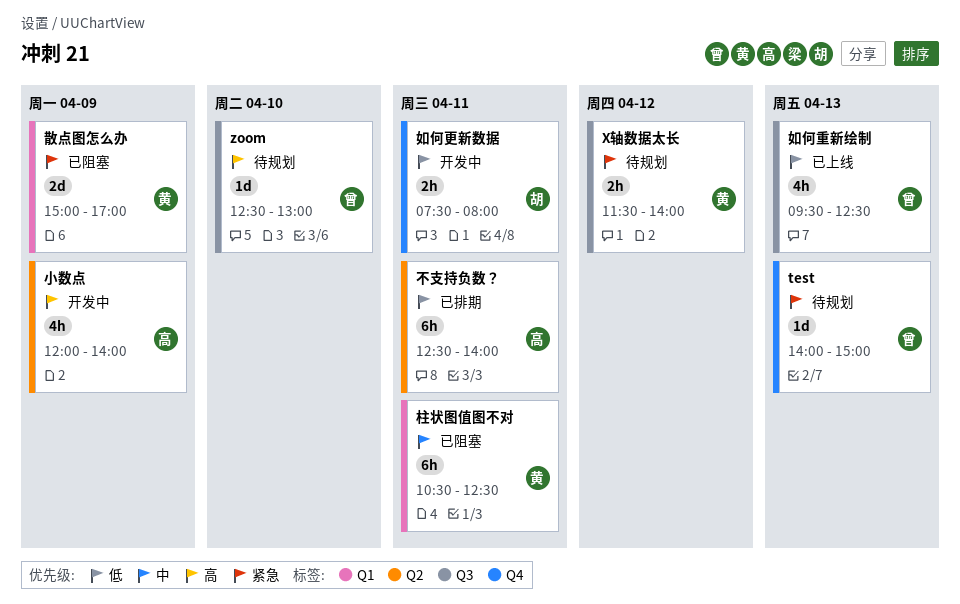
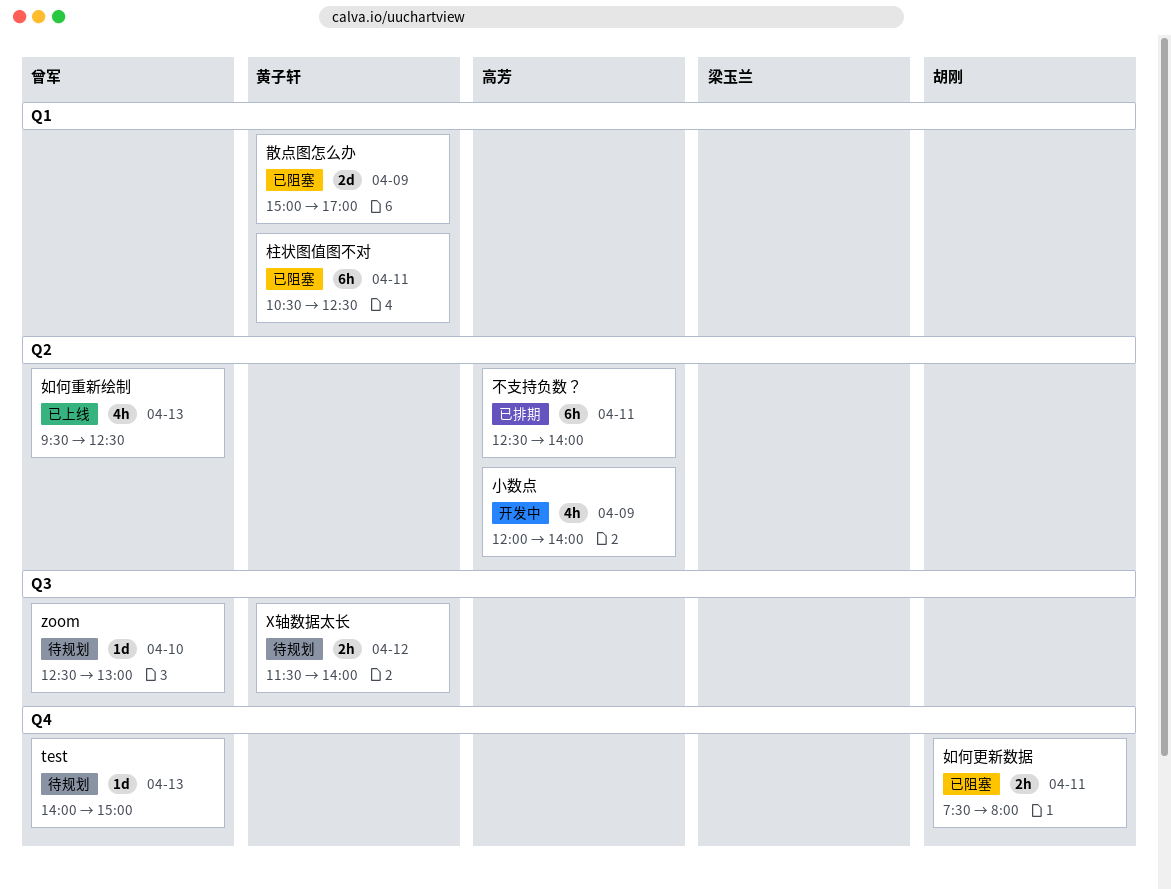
如何更新数据, status: 开发中 -> 已阻塞
如何重新绘制, label: Q3 -> Q2

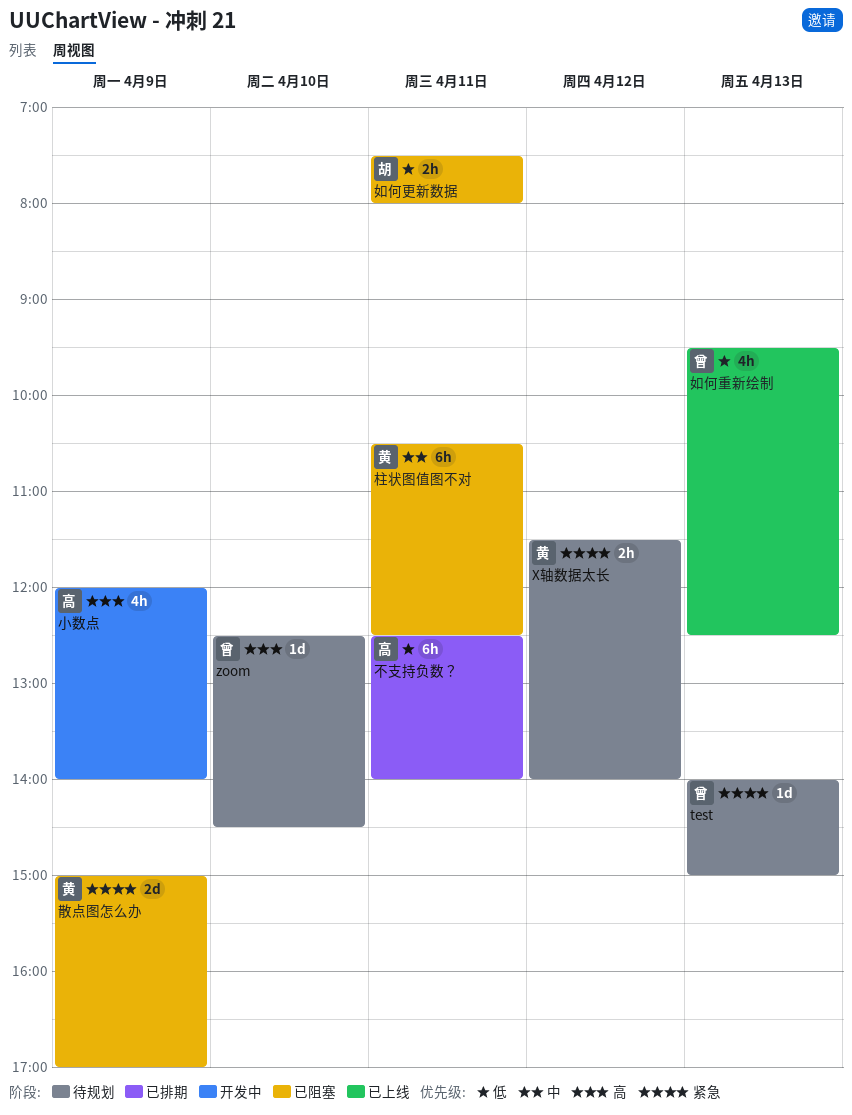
zoom, ends: 13:00 -> 14:30

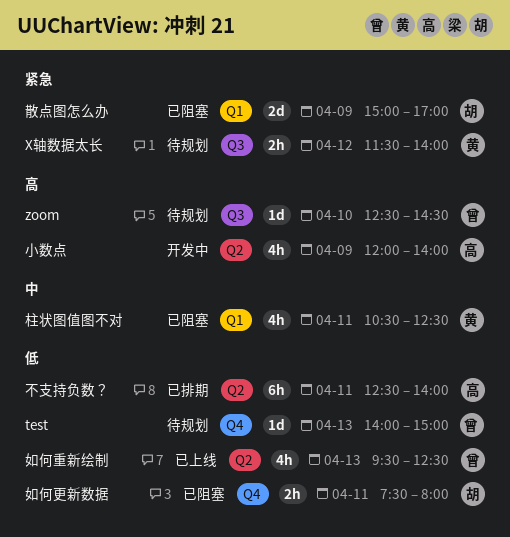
test, priority: 紧急 -> 低
散点图怎么办, owner: 黄 -> 胡
柱状图值图不对, estimate: 6h -> 4h

